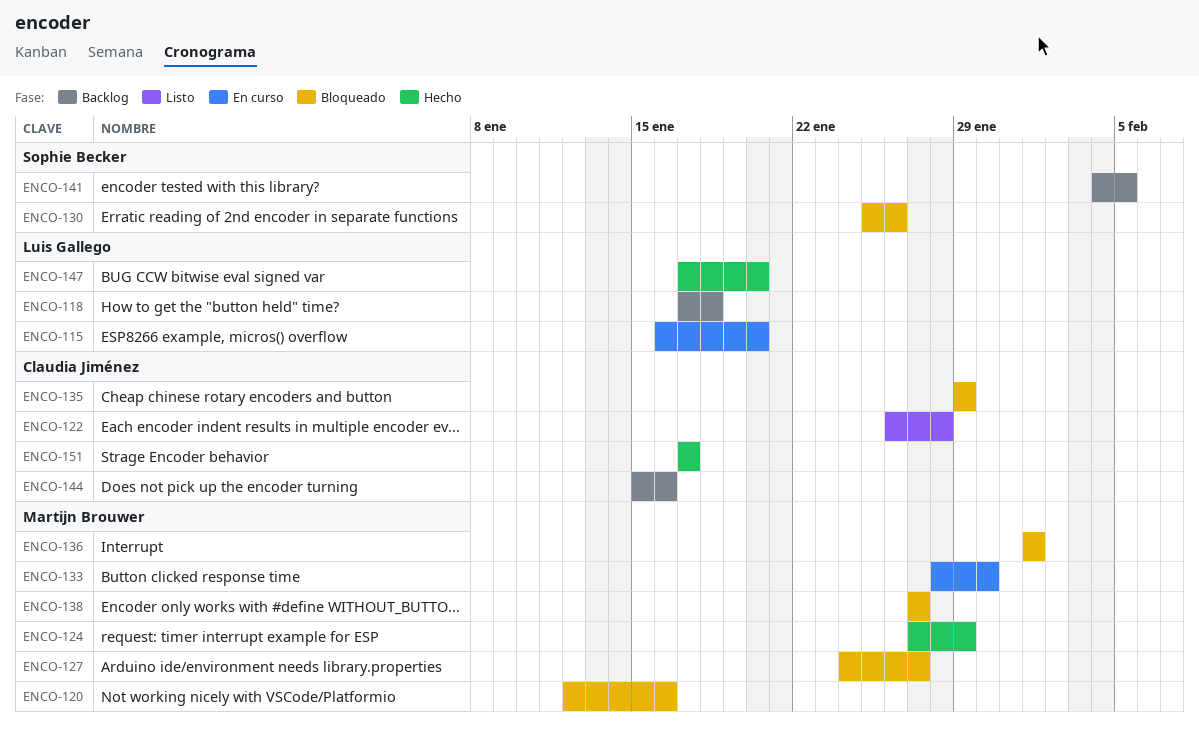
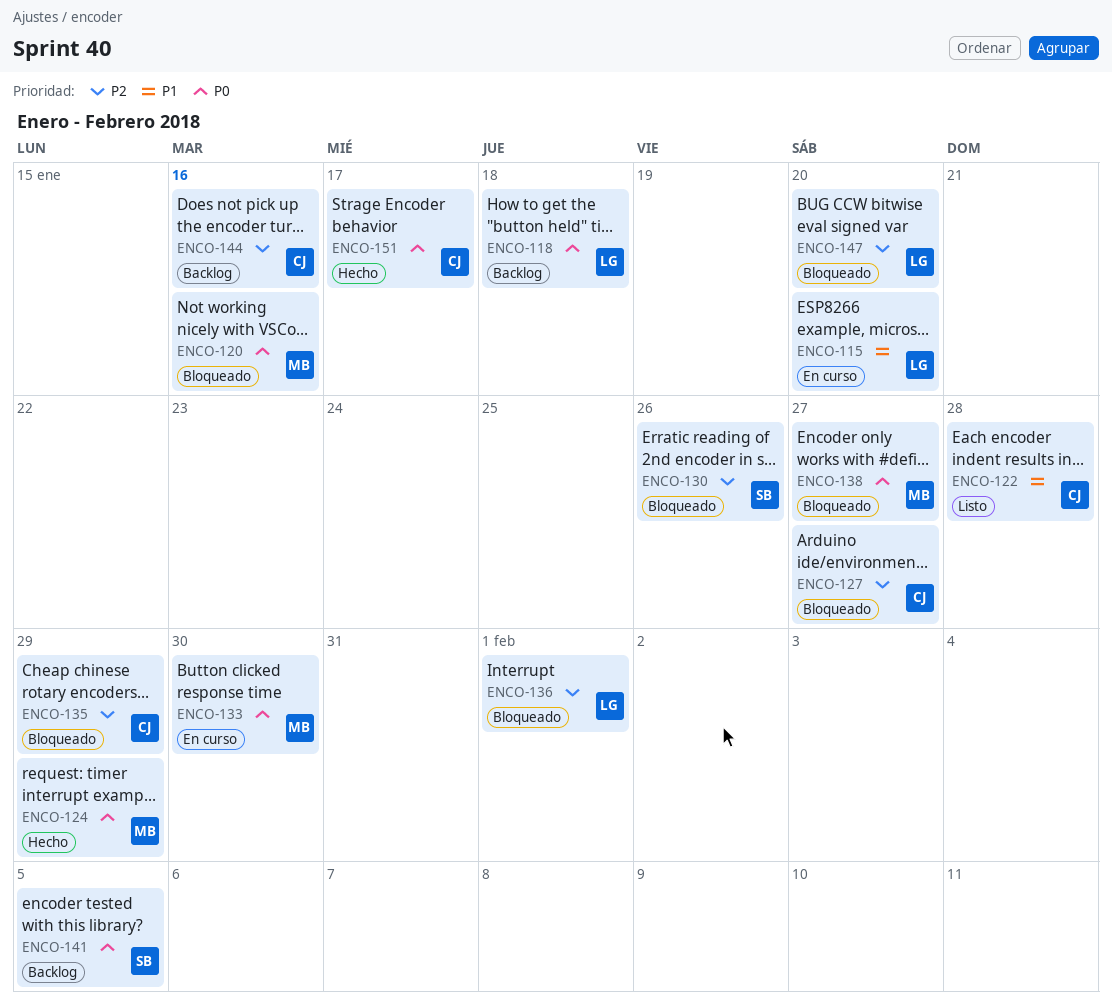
ENCO-127, owner: Martijn Brouwer -> Claudia Jiménez
ENCO-136, owner: Martijn Brouwer -> Luis Gallego
ENCO-147, status: Hecho -> Bloqueado

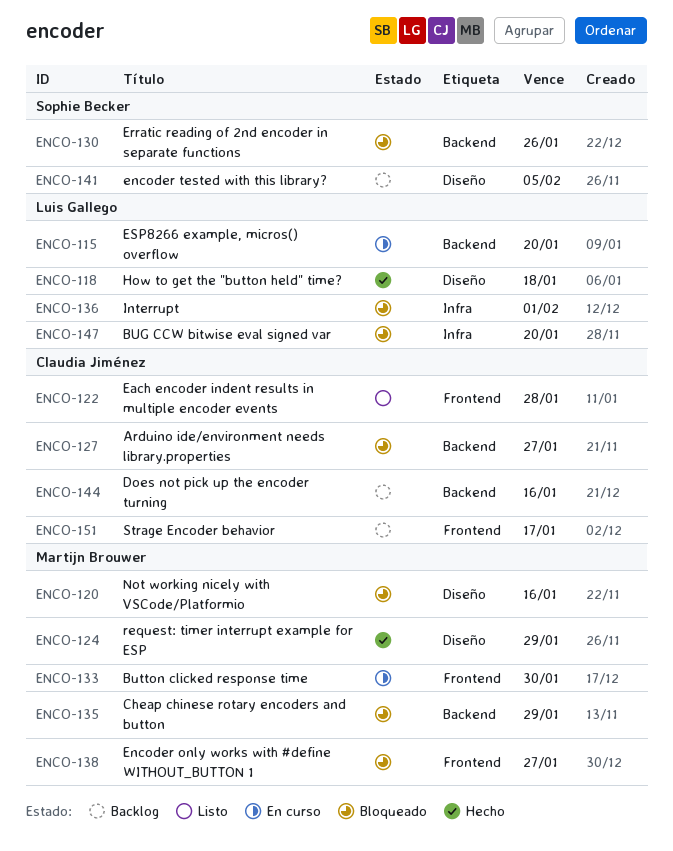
ENCO-118, status: Backlog -> Hecho
ENCO-135, owner: Claudia Jiménez -> Martijn Brouwer
ENCO-151, status: Hecho -> Backlog

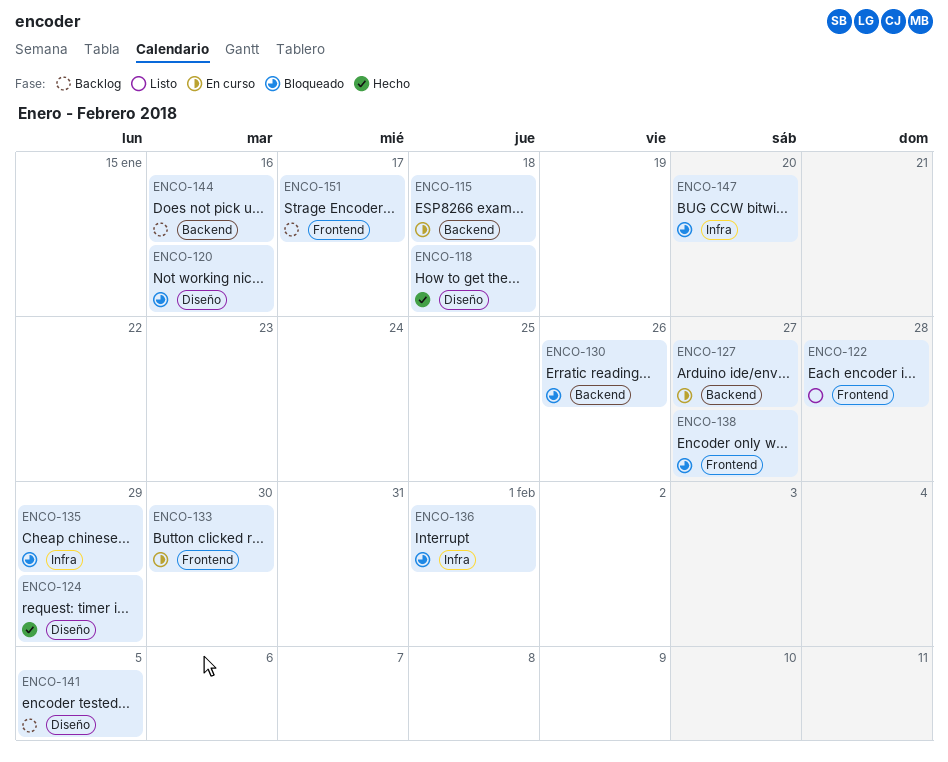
ENCO-115, due: Jan 20 -> Jan 18
ENCO-127, status: Bloqueado -> En curso
ENCO-135, label: Backend -> Infra

